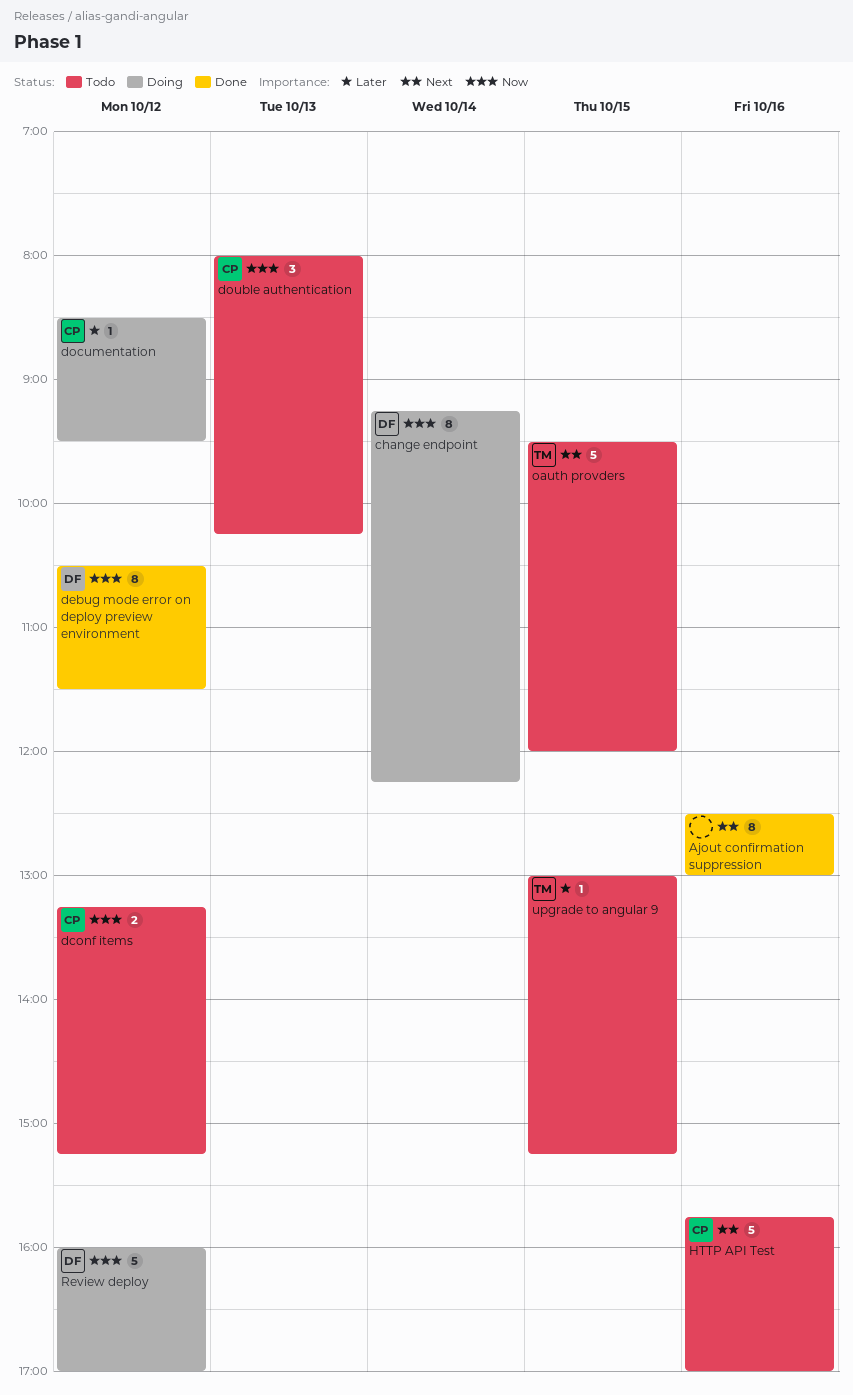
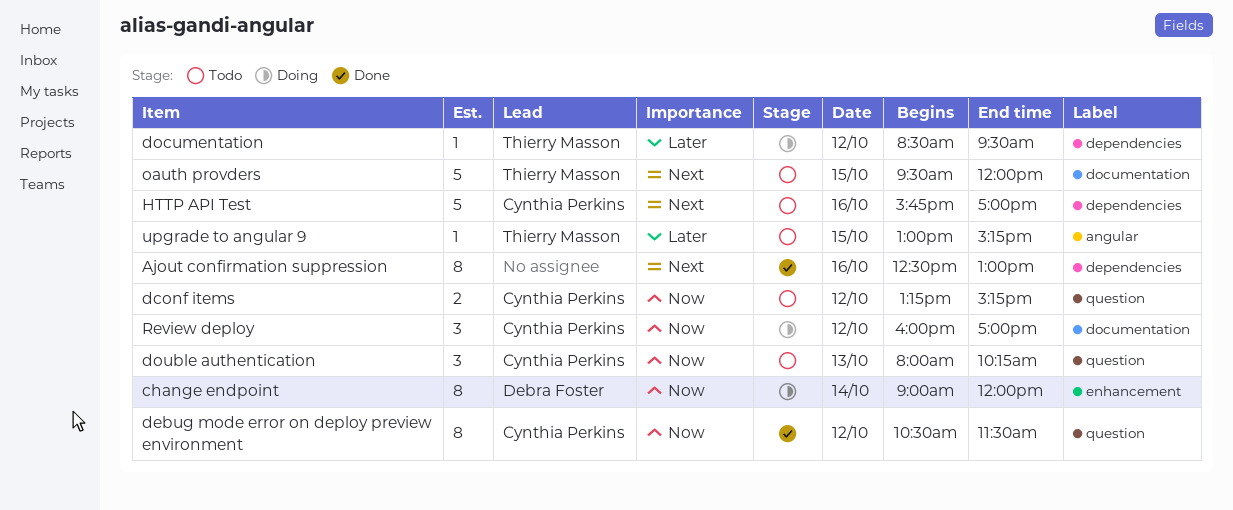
change endpoint, begins: 09:15 -> 09:00
change endpoint, ends: 12:15 -> 12:00
debug mode error on deploy preview environment, owner: Debra Foster -> Cynthia Perkins
documentation, owner: Cynthia Perkins -> Thierry Masson
Review deploy, owner: Debra Foster -> Cynthia Perkins
Review deploy, estimate: 5 -> 3

